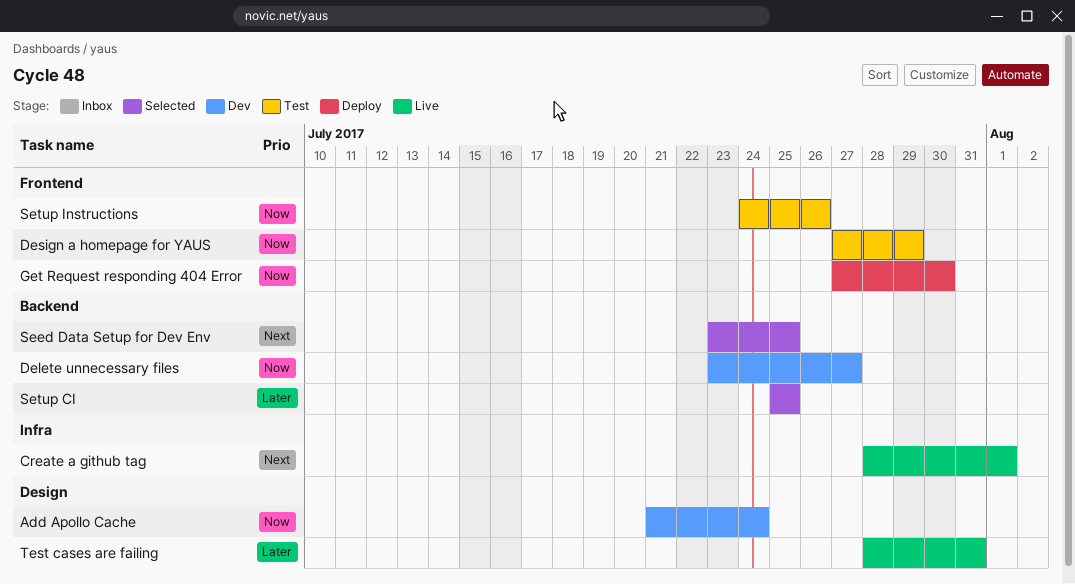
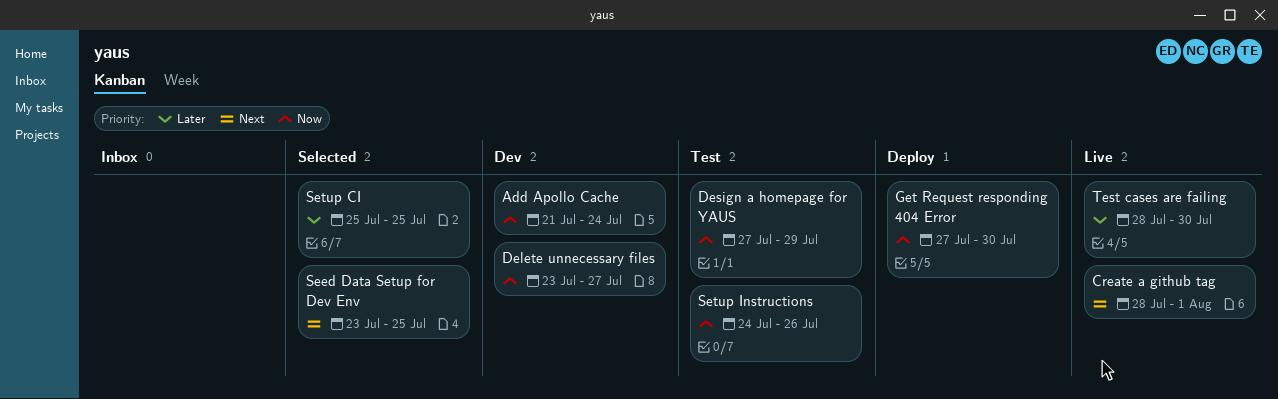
Test cases are failing, due: Jul 31 -> Jul 30

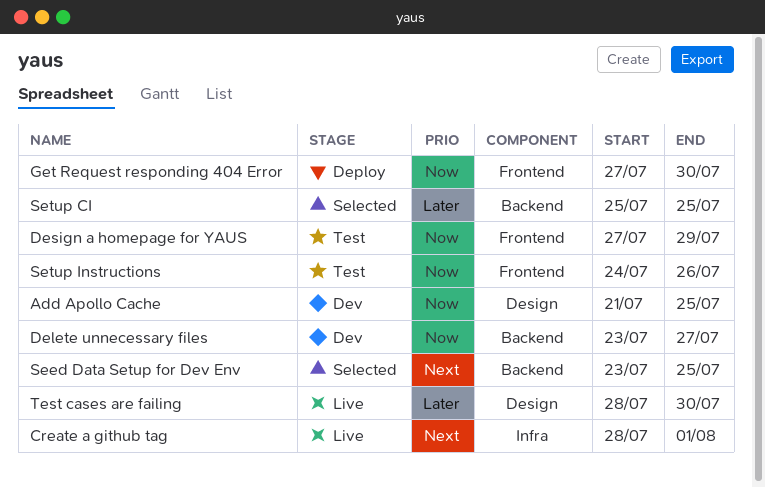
Add Apollo Cache, due: Jul 24 -> Jul 25

